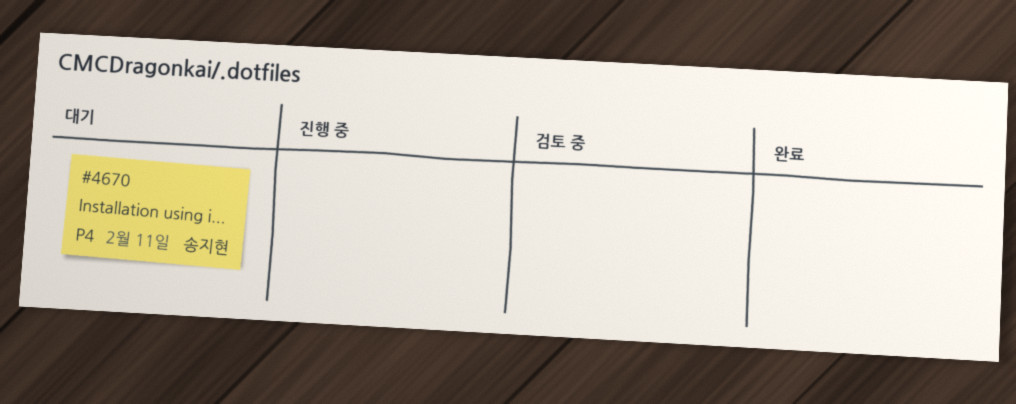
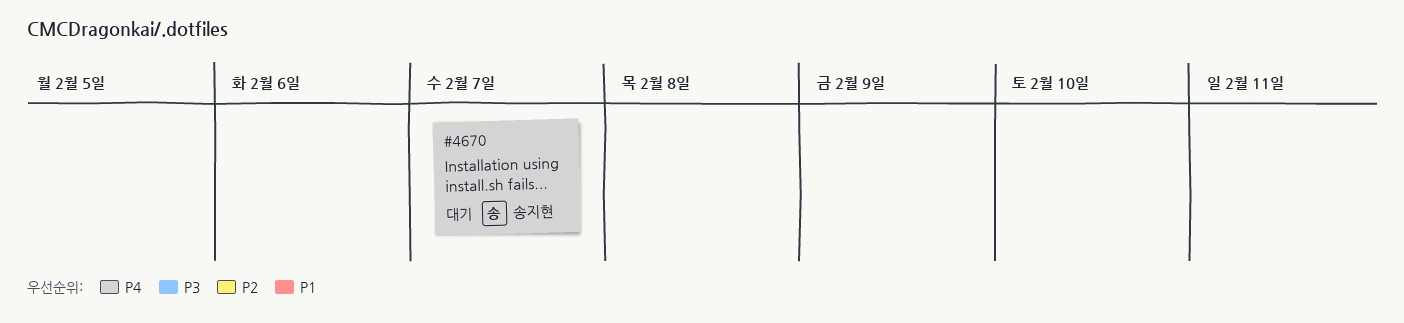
#4670, due: Feb 11 -> Feb 7

